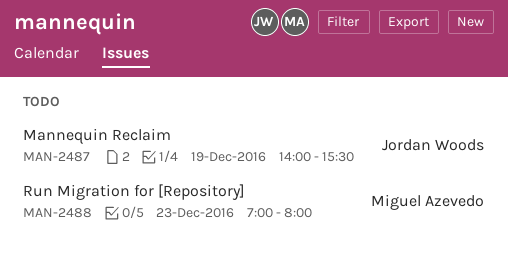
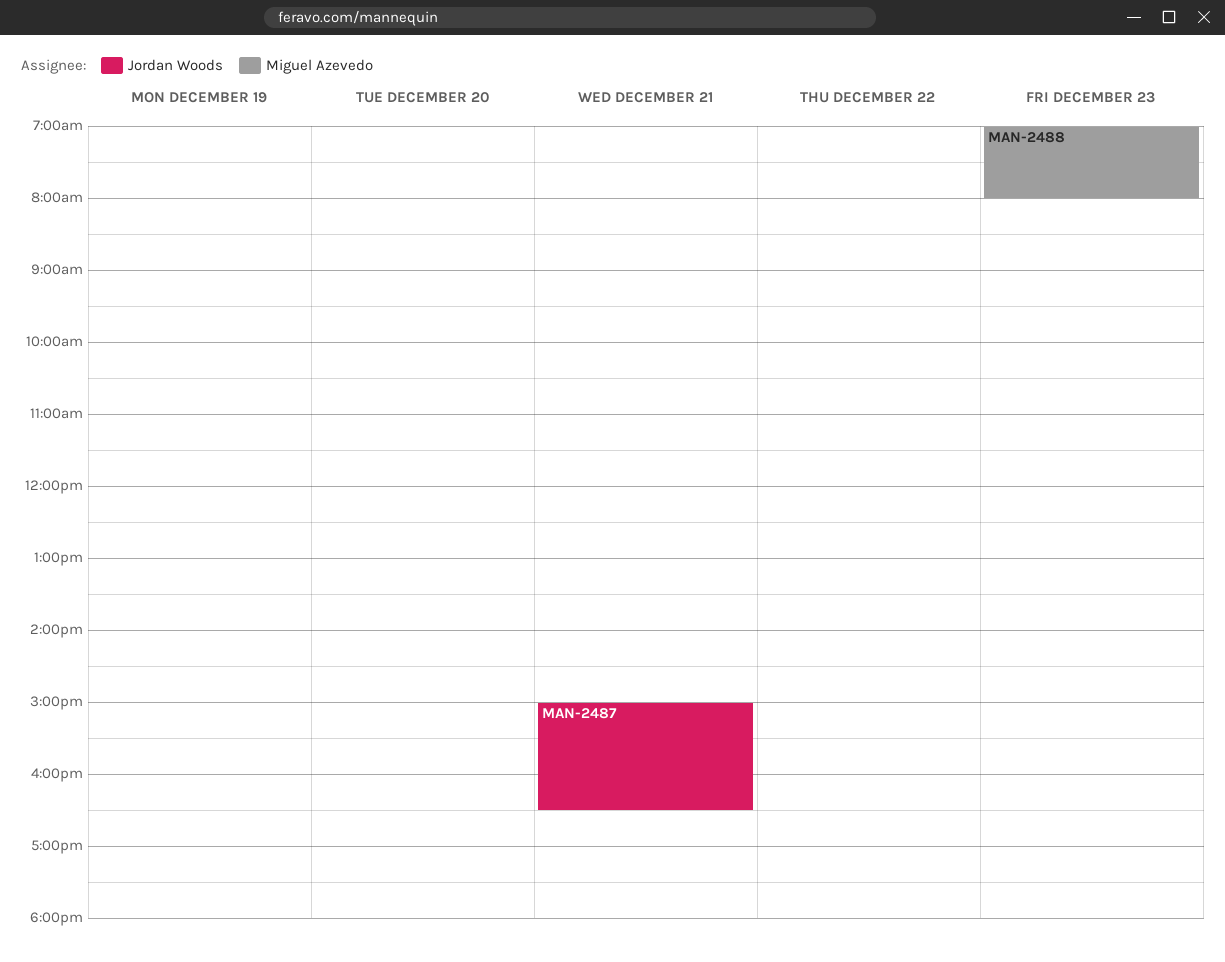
MAN-2487, day: Dec 19 -> Dec 21
MAN-2487, begins: 14:00 -> 15:00
MAN-2487, ends: 15:30 -> 16:30

